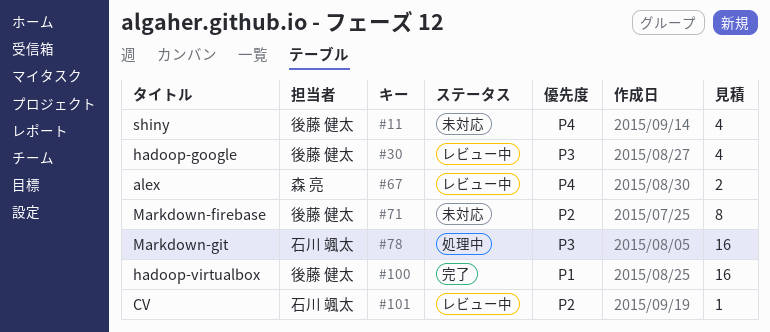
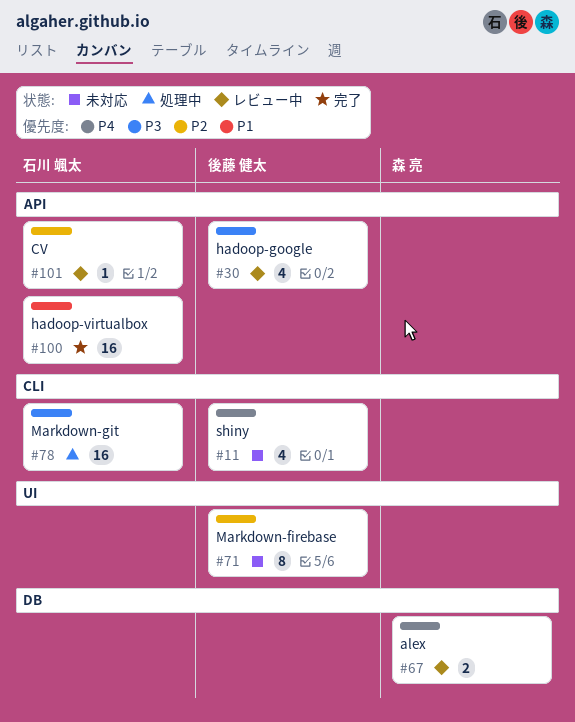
#100, owner: 後藤 健太 -> 石川 颯太

